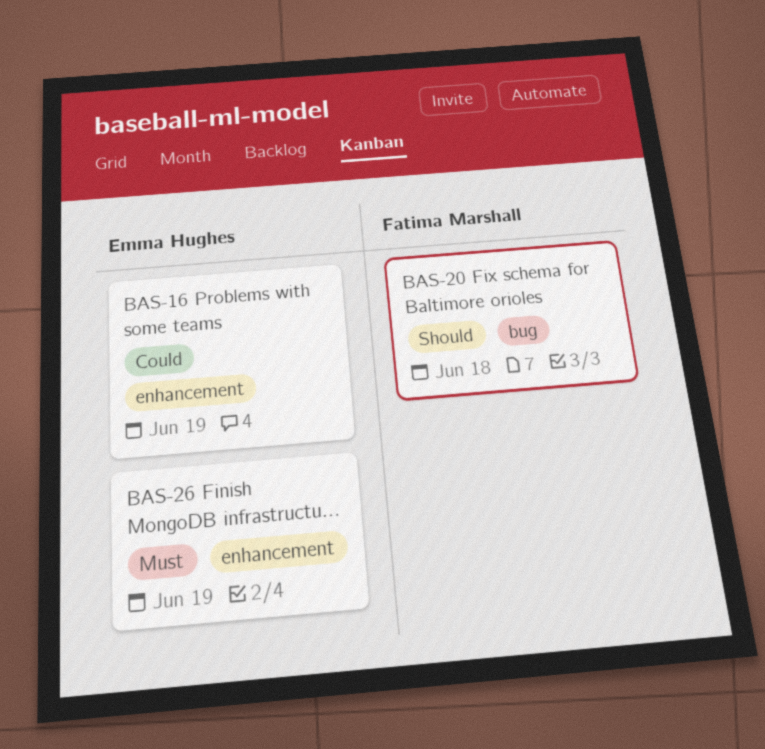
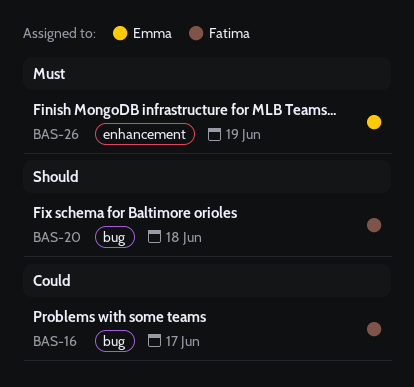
BAS-16, owner: Emma Hughes -> Fatima Marshall
BAS-16, label: enhancement -> bug
BAS-16, due: Jun 19 -> Jun 17

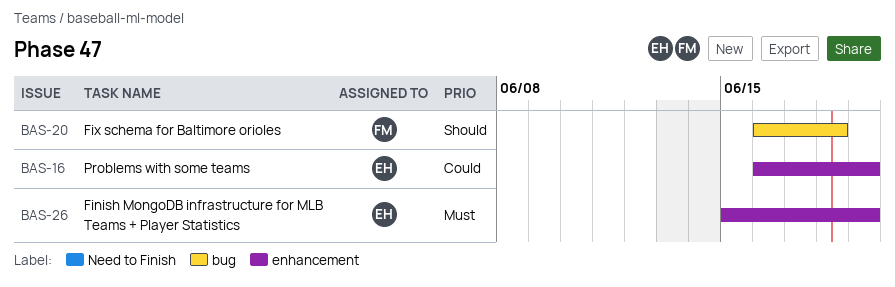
BAS-16, owner: Fatima -> Emma
BAS-16, label: bug -> enhancement
BAS-16, due: Jun 17 -> Jun 19

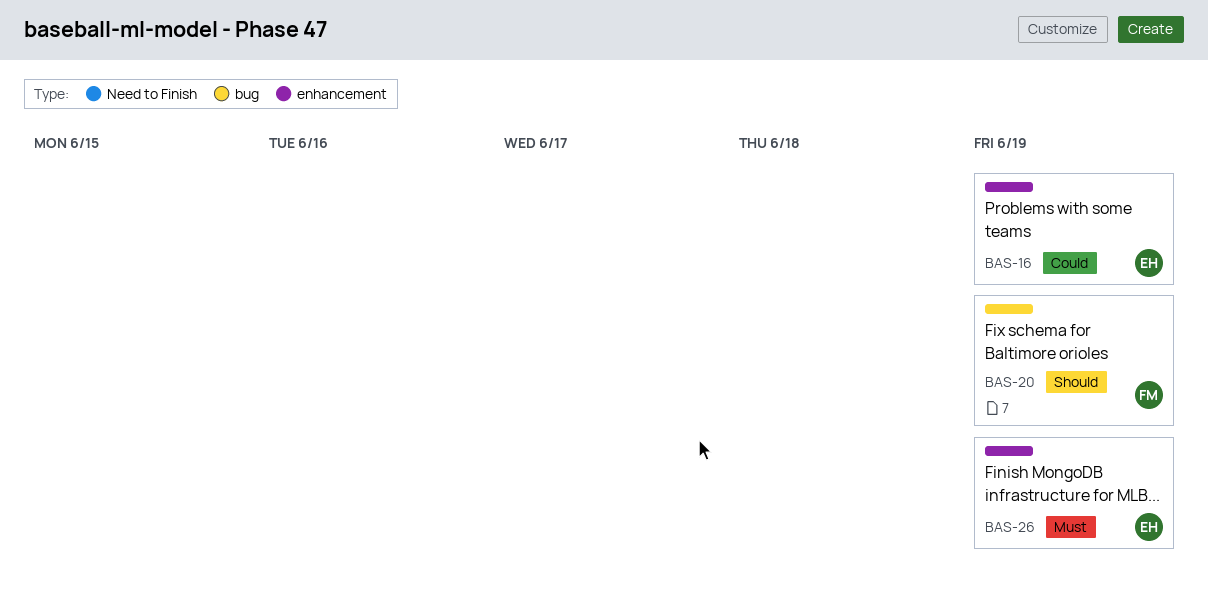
BAS-20, due: Jun 18 -> Jun 19

